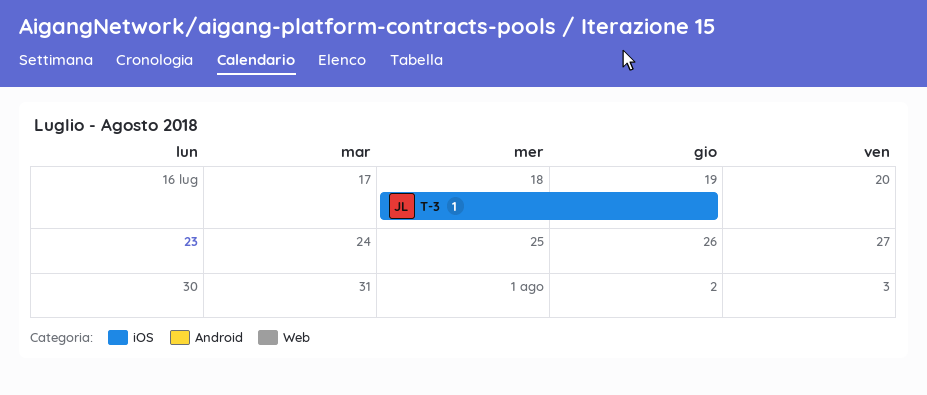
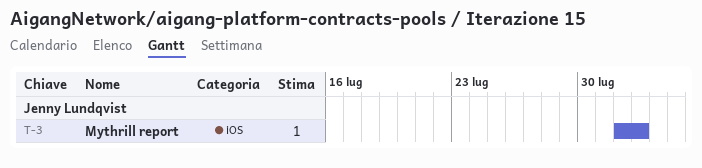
T-3, start: Jul 18 -> Aug 1
T-3, due: Jul 19 -> Aug 2

